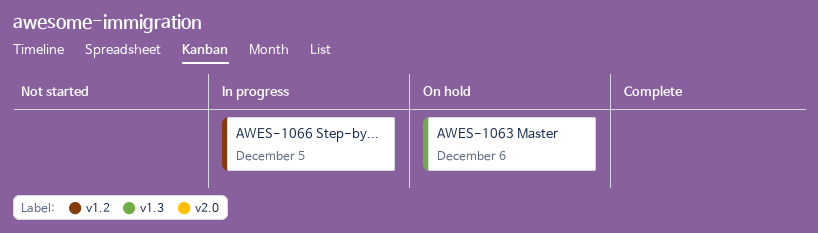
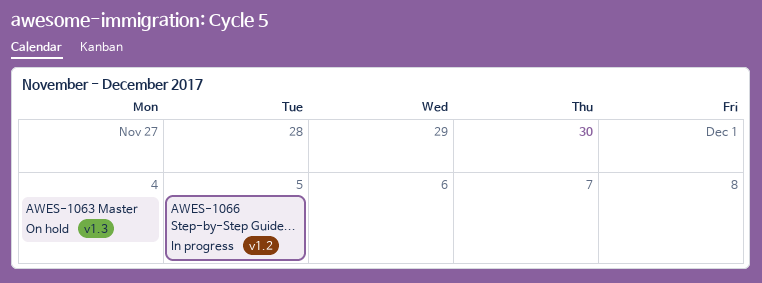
AWES-1063, due: Dec 6 -> Dec 4

